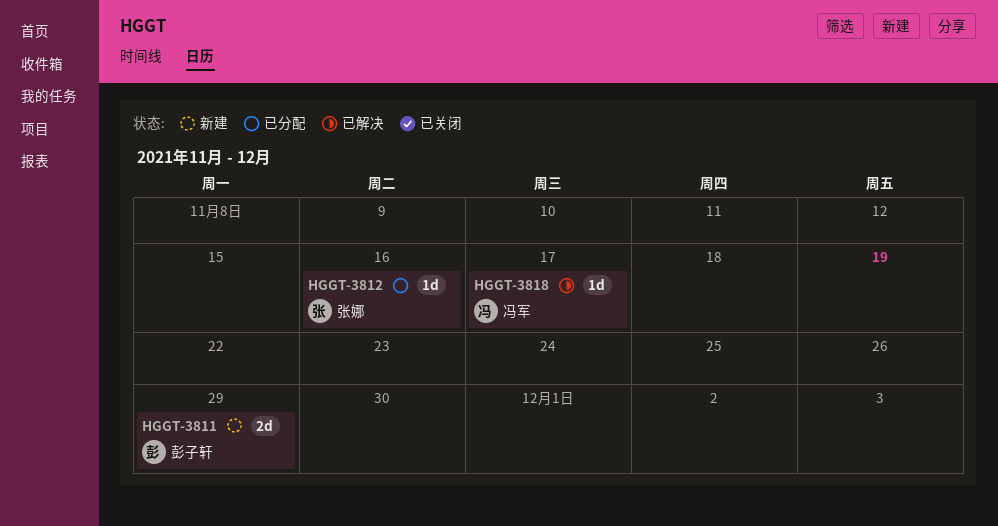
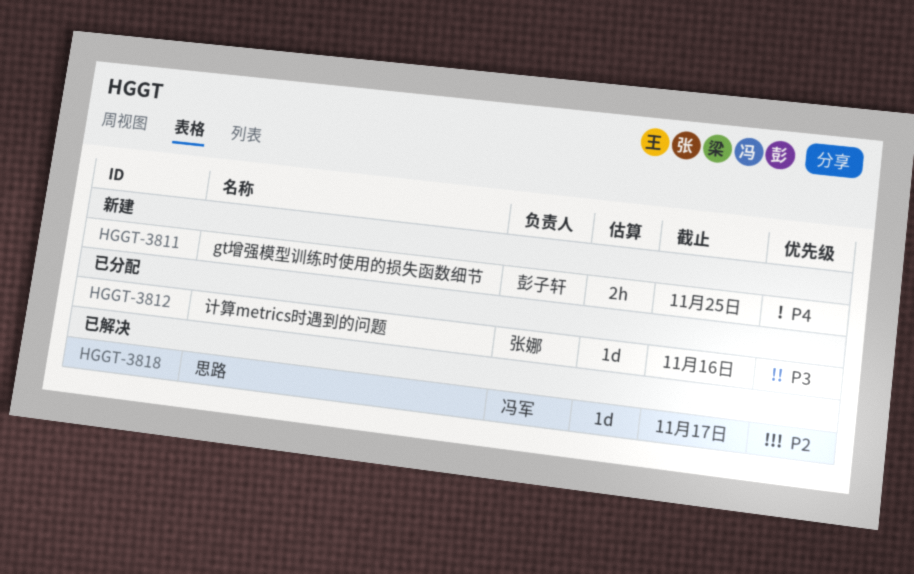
HGGT-3811, estimate: 2d -> 2h
HGGT-3811, due: Nov 29 -> Nov 25

